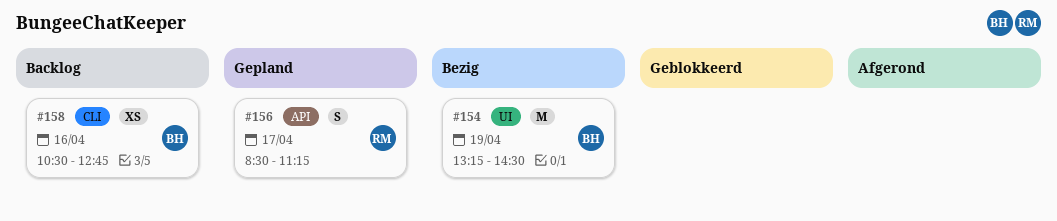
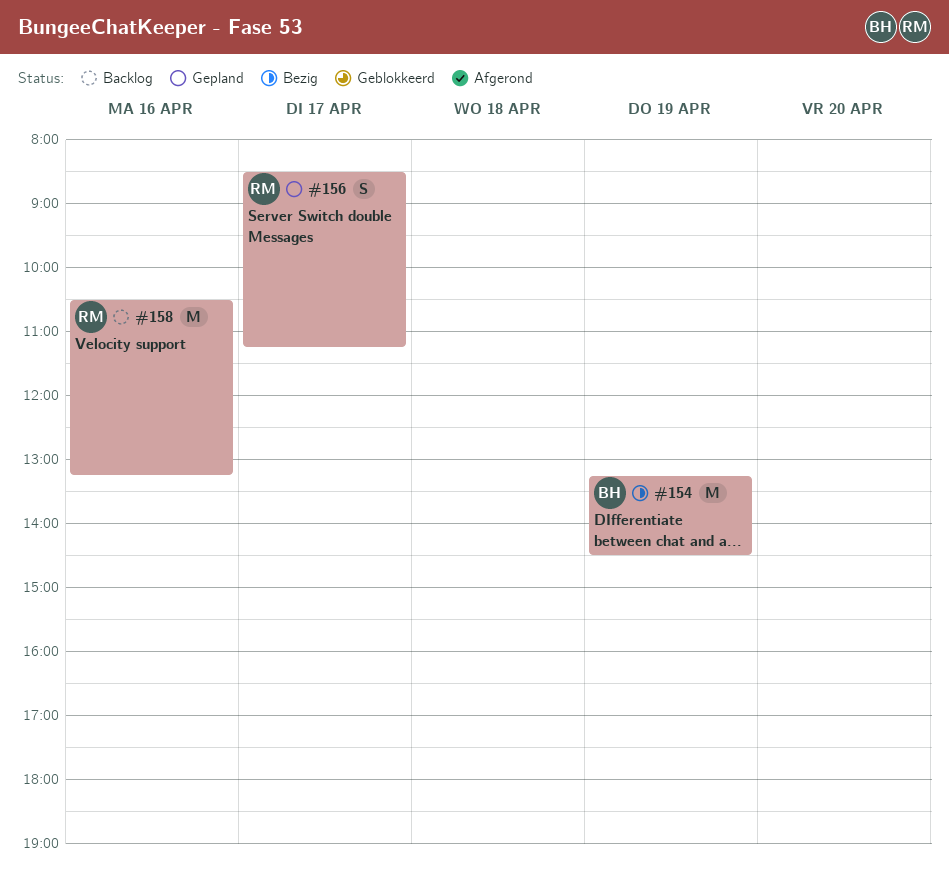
#158, owner: BH -> RM
#158, estimate: XS -> M
#158, ends: 12:45 -> 13:15

